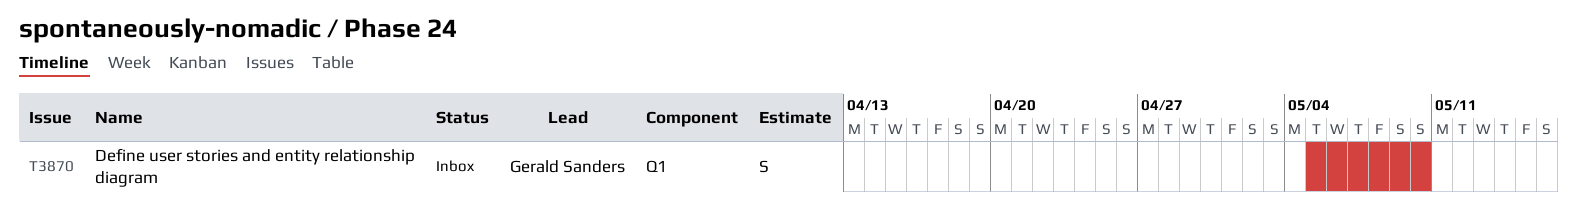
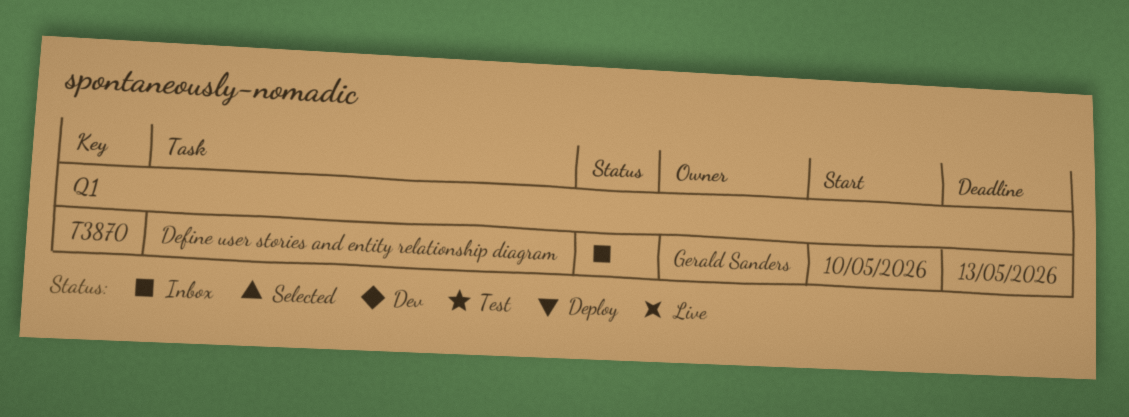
T3870, start: May 5 -> May 10
T3870, due: May 10 -> May 13

